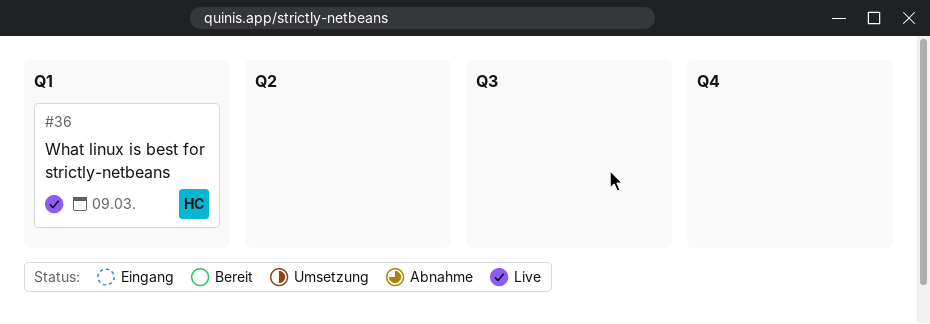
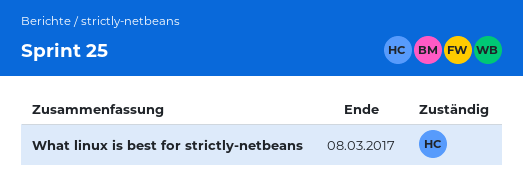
What linux is best for strictly-netbeans, due: Mar 9 -> Mar 8

